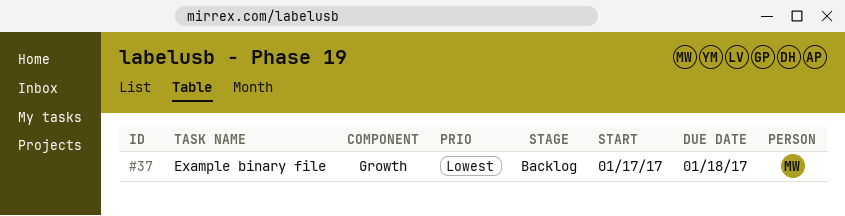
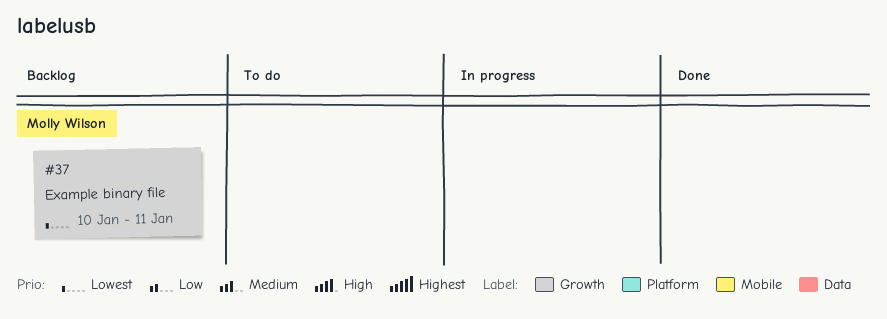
#37, start: Jan 17 -> Jan 10
#37, due: Jan 18 -> Jan 11

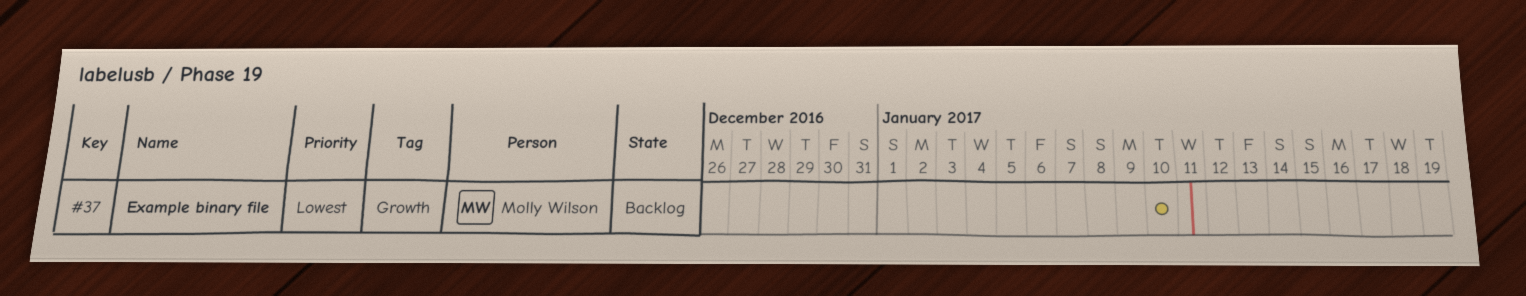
#37, due: Jan 11 -> Jan 10

